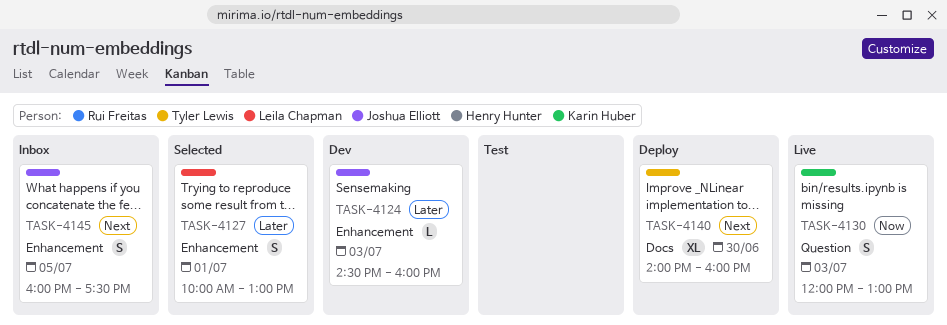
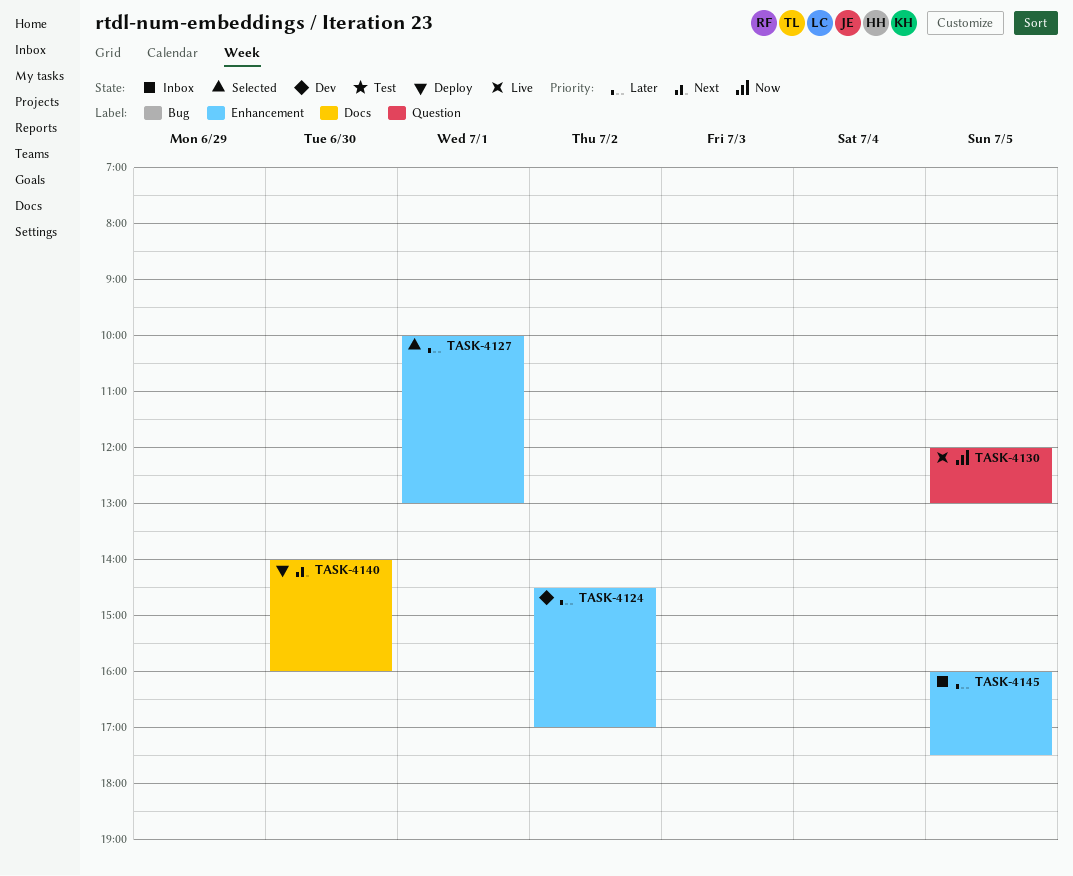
TASK-4124, day: Jul 3 -> Jul 2
TASK-4124, ends: 16:00 -> 17:00
TASK-4130, day: Jul 3 -> Jul 5
TASK-4145, priority: Next -> Later

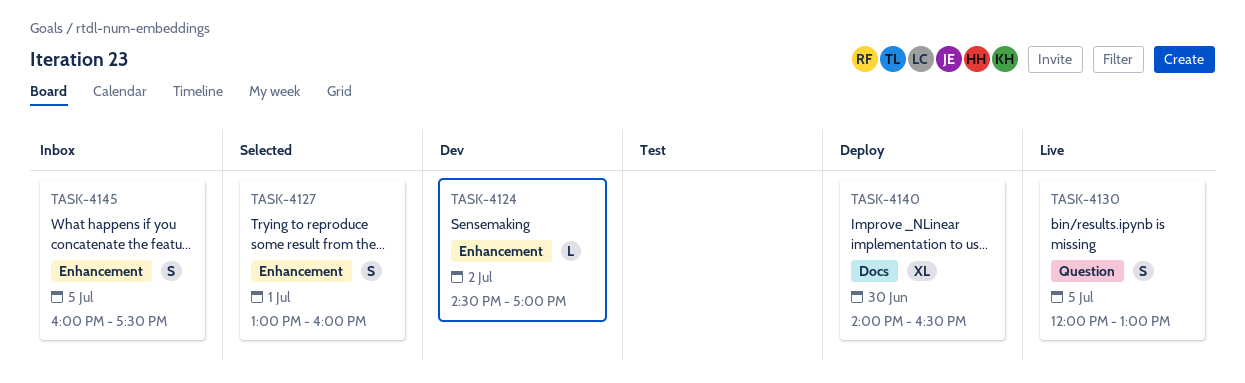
TASK-4127, begins: 10:00 -> 13:00
TASK-4127, ends: 13:00 -> 16:00
TASK-4140, ends: 16:00 -> 16:30

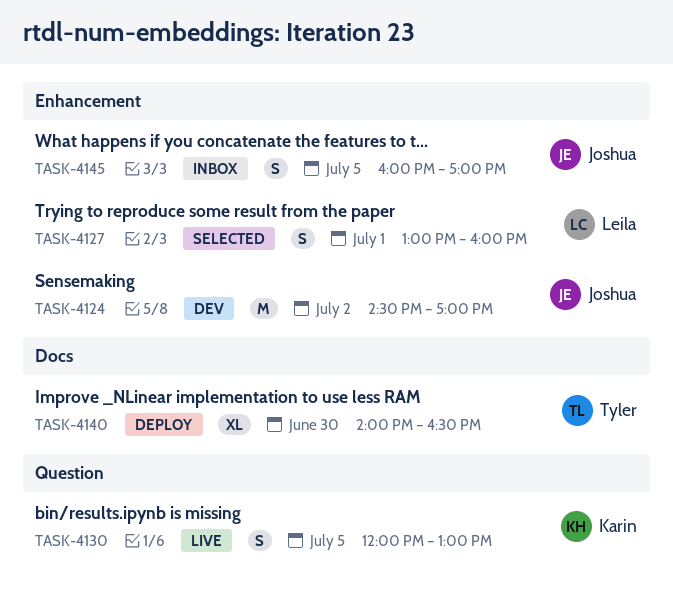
TASK-4124, estimate: L -> M
TASK-4145, ends: 17:30 -> 17:00

